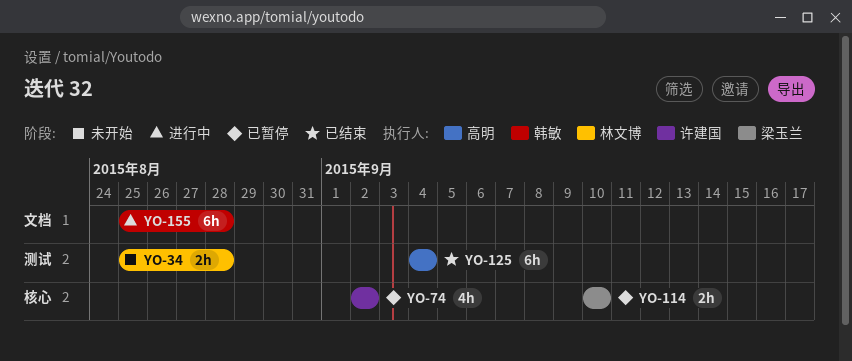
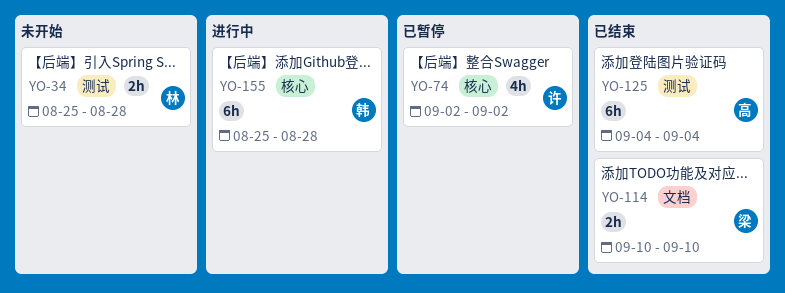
YO-114, status: 已暂停 -> 已结束
YO-114, label: 核心 -> 文档
YO-155, label: 文档 -> 核心

